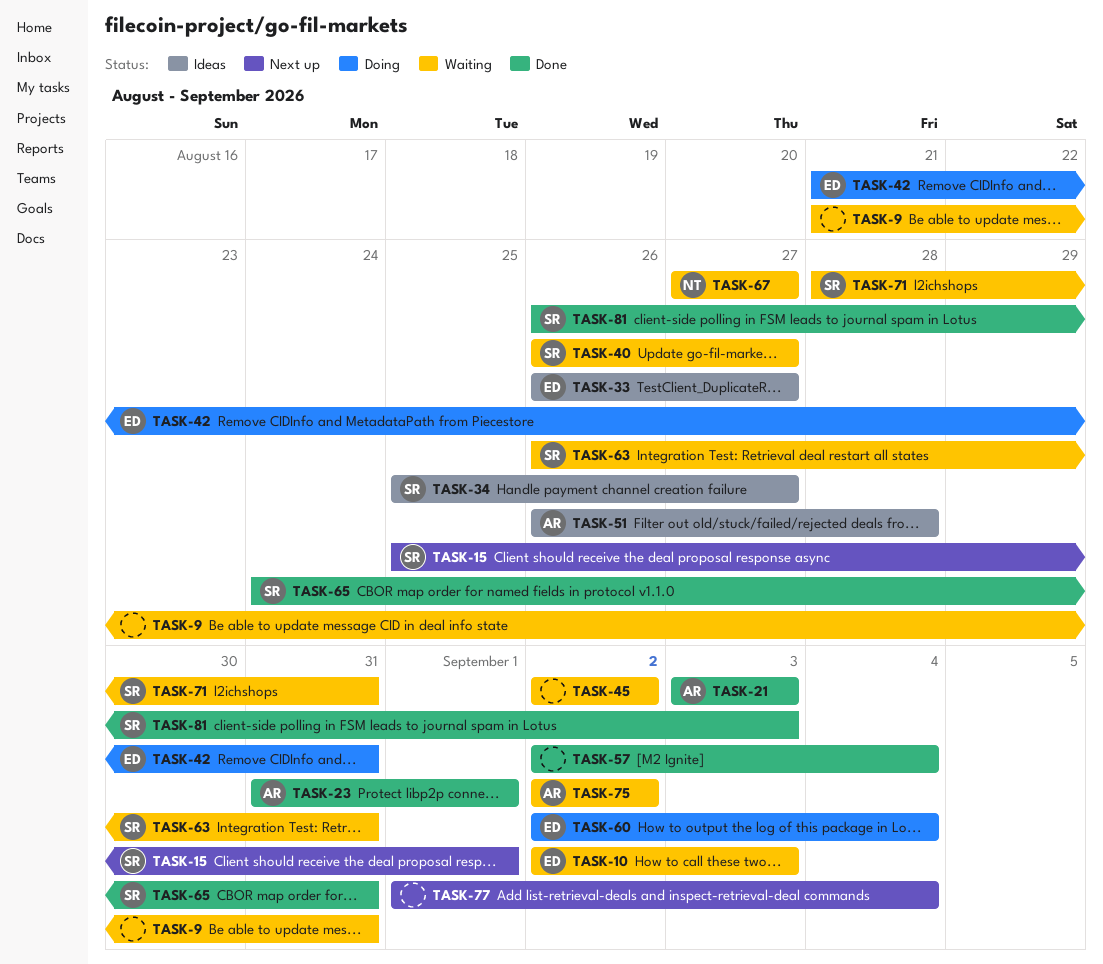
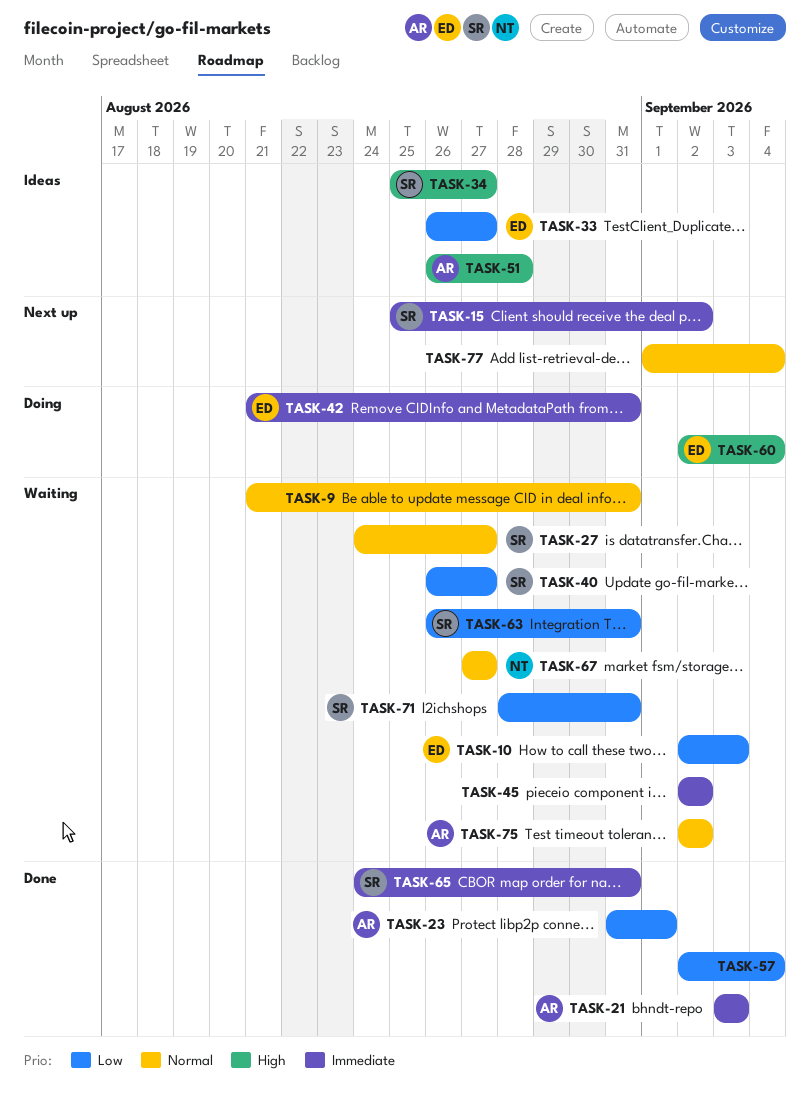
TASK-15, due: Sep 1 -> Sep 2
TASK-27: none -> present
TASK-81: present -> none

